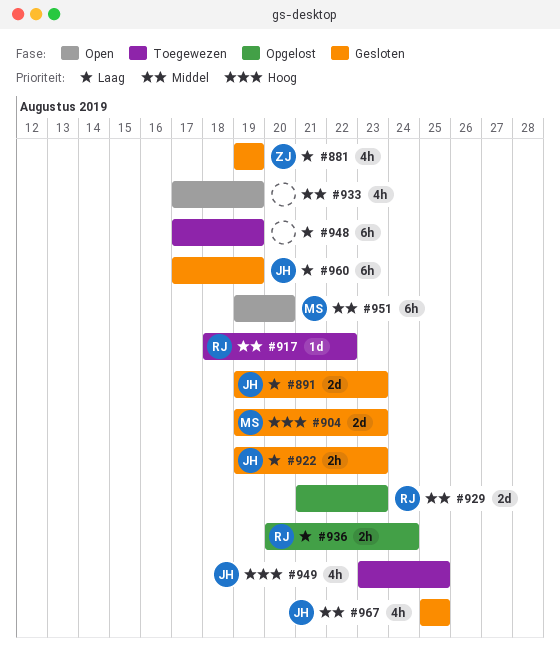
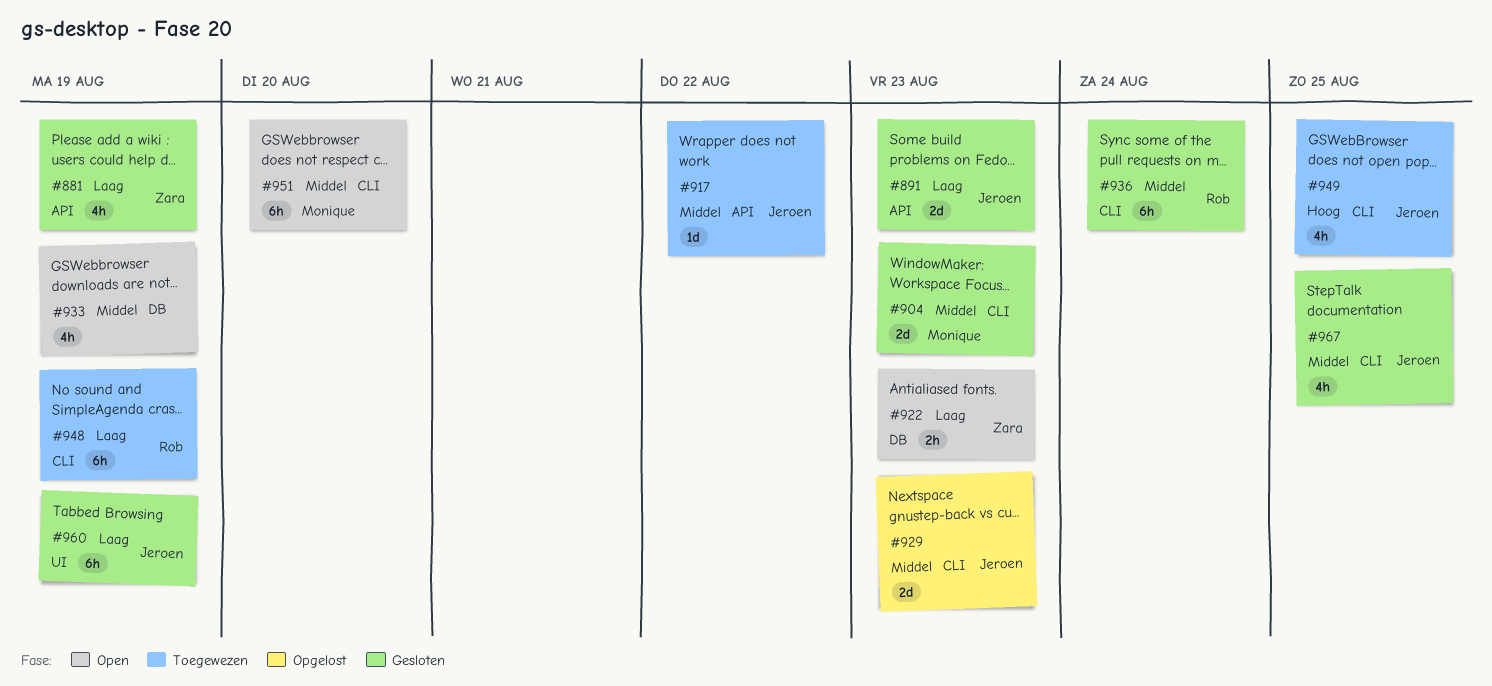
#904, priority: Hoog -> Middel
#917, owner: Rob -> Jeroen
#922, status: Gesloten -> Open
#922, owner: Jeroen -> Zara
#929, owner: Rob -> Jeroen
#936, status: Opgelost -> Gesloten
#936, priority: Laag -> Middel
#936, estimate: 2h -> 6h
#948, owner: none -> Rob

